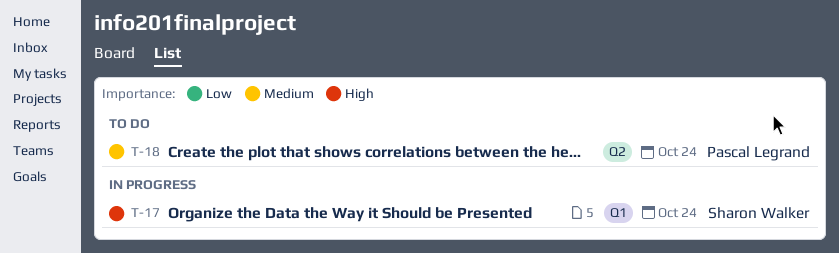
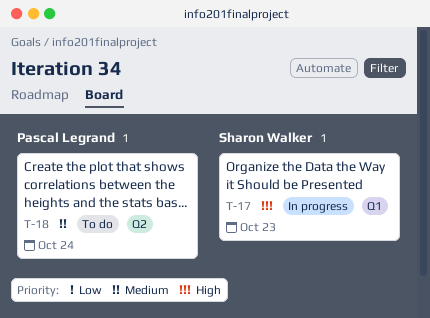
T-17, due: Oct 24 -> Oct 23

